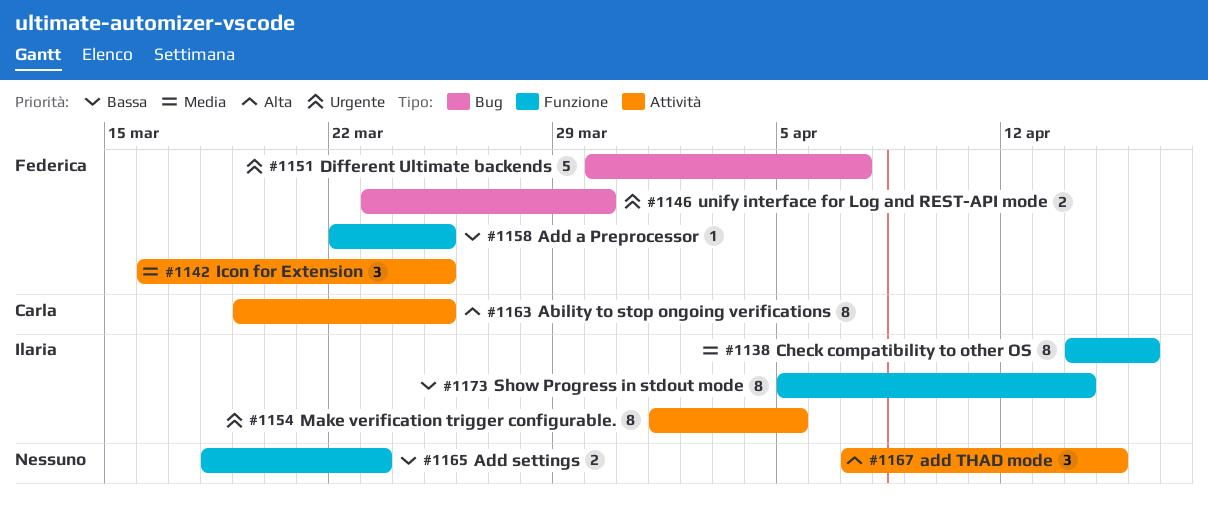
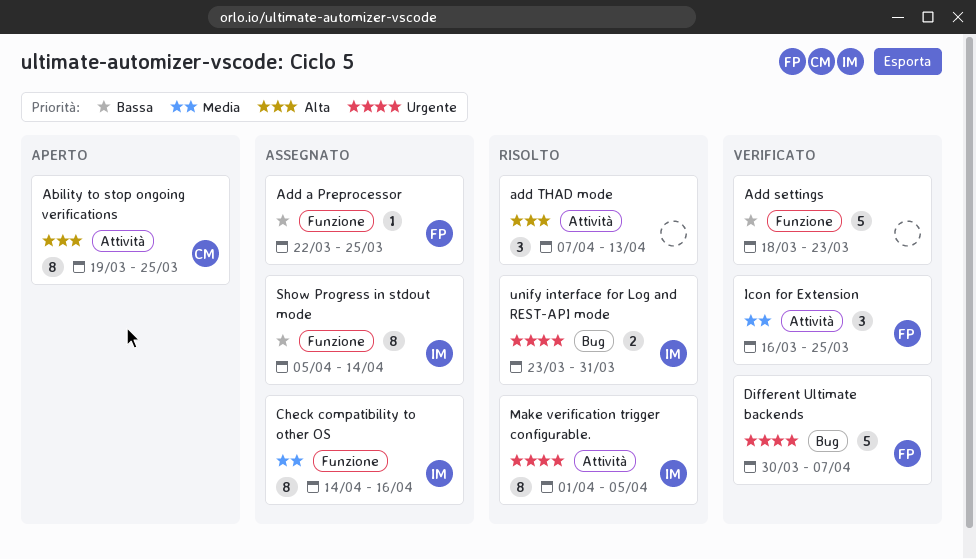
Add settings, estimate: 2 -> 5
add THAD mode, due: Apr 15 -> Apr 13
unify interface for Log and REST-API mode, owner: Federica -> Ilaria
unify interface for Log and REST-API mode, due: Mar 30 -> Mar 31

